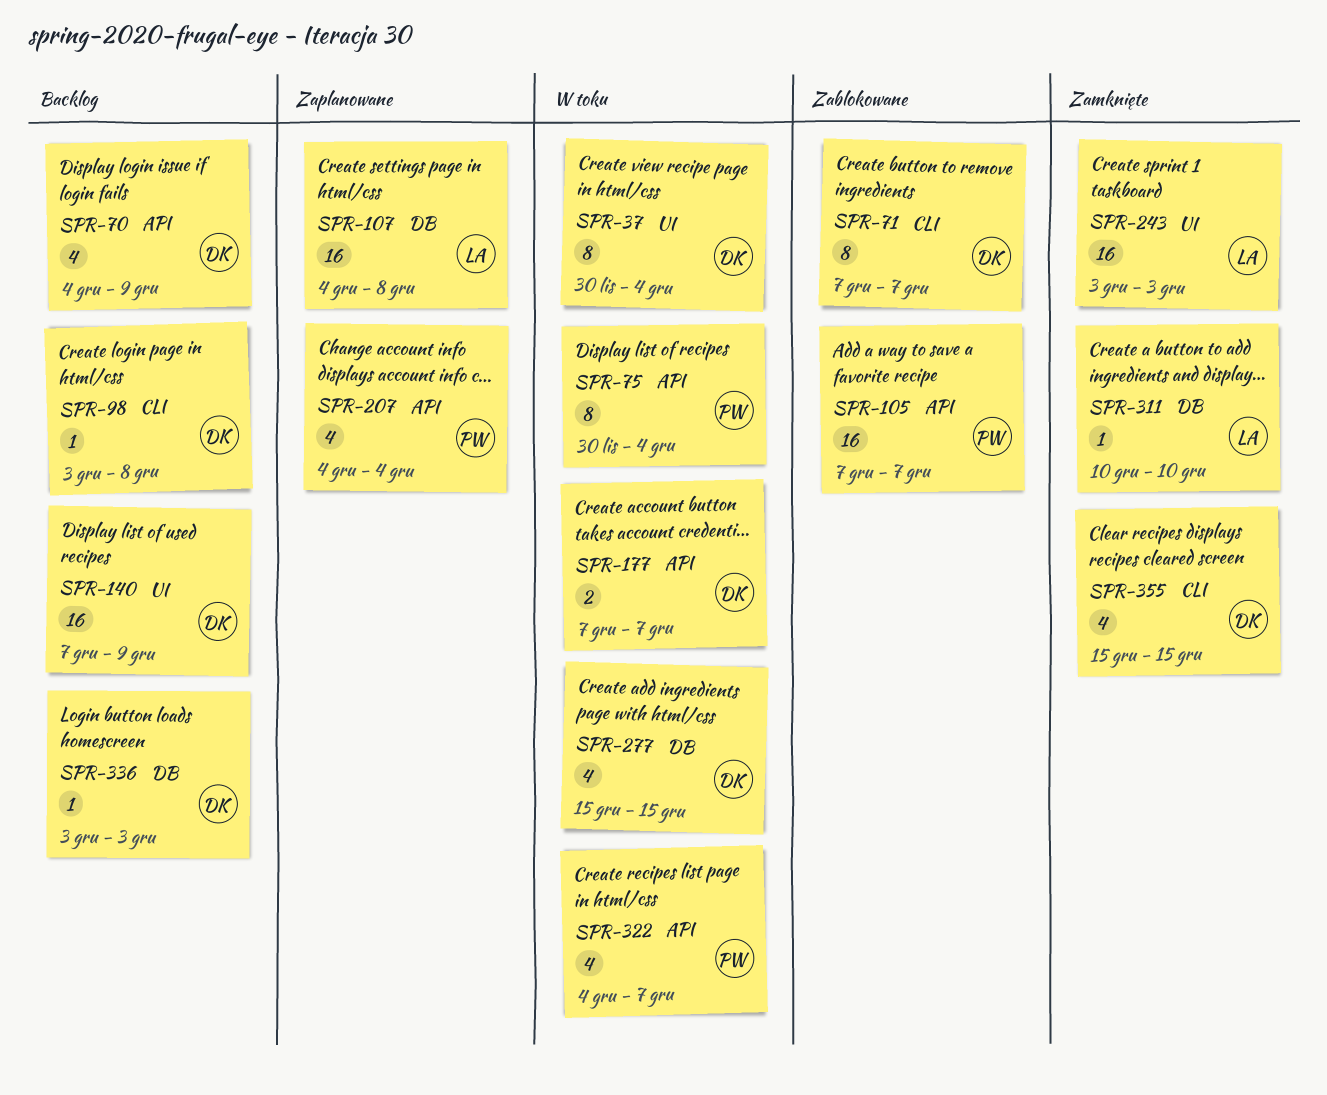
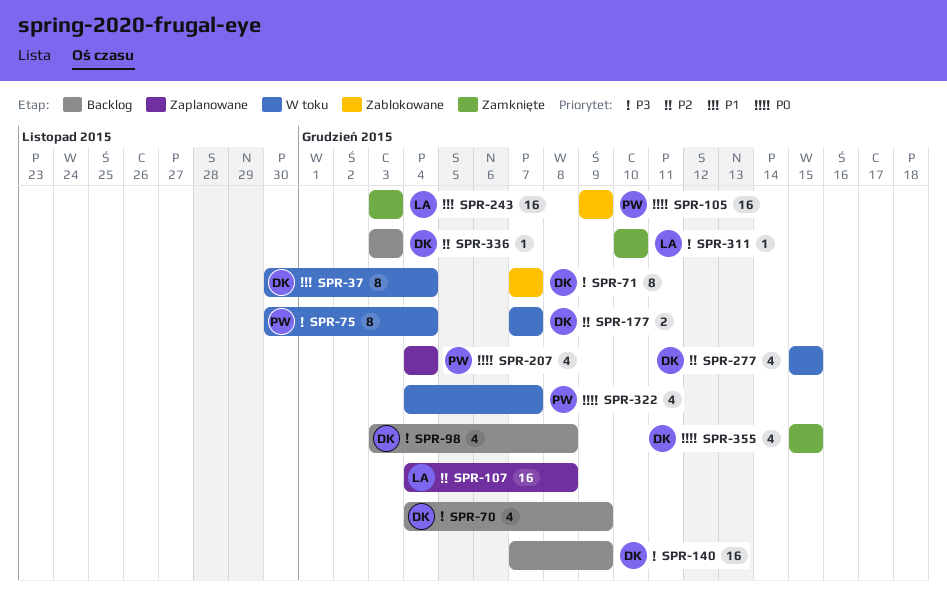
SPR-98, estimate: 1 -> 4
SPR-105, start: Dec 7 -> Dec 9
SPR-105, due: Dec 7 -> Dec 9

